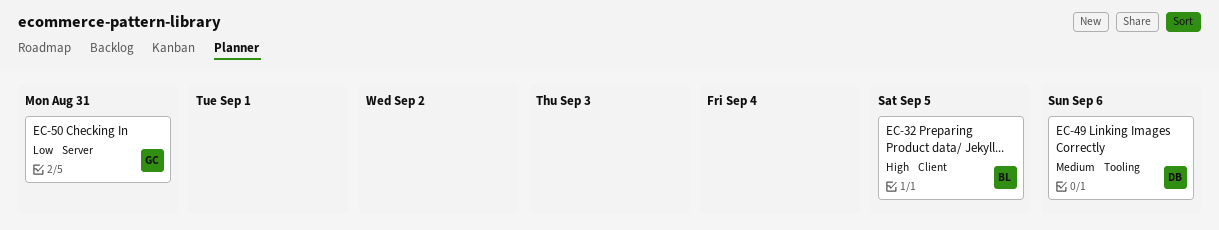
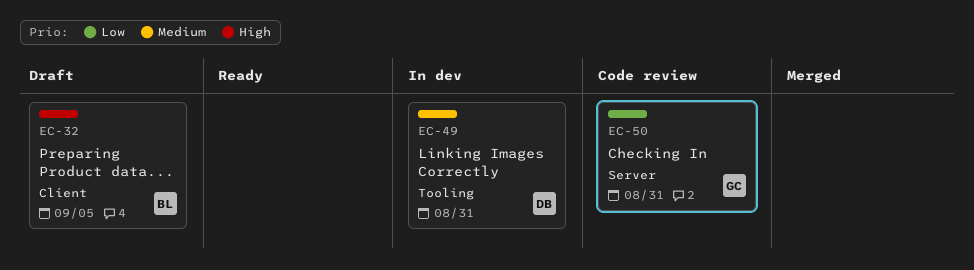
EC-49, due: Sep 6 -> Aug 31

